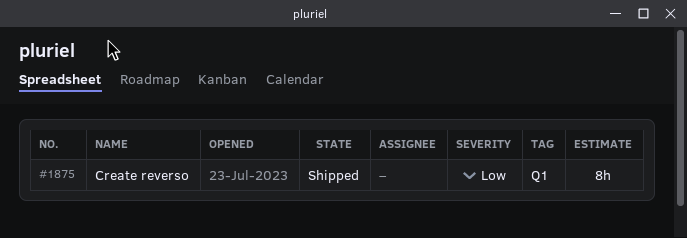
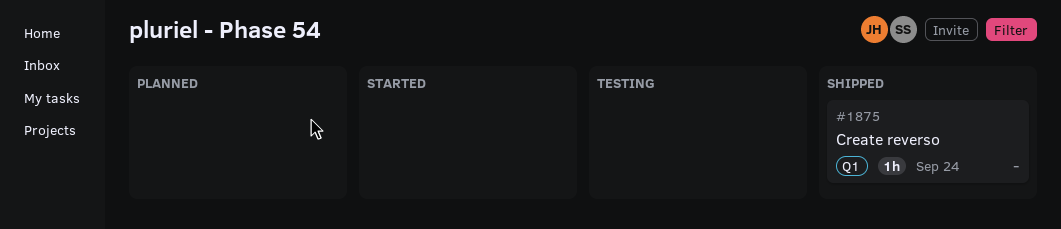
#1875, estimate: 8h -> 1h

